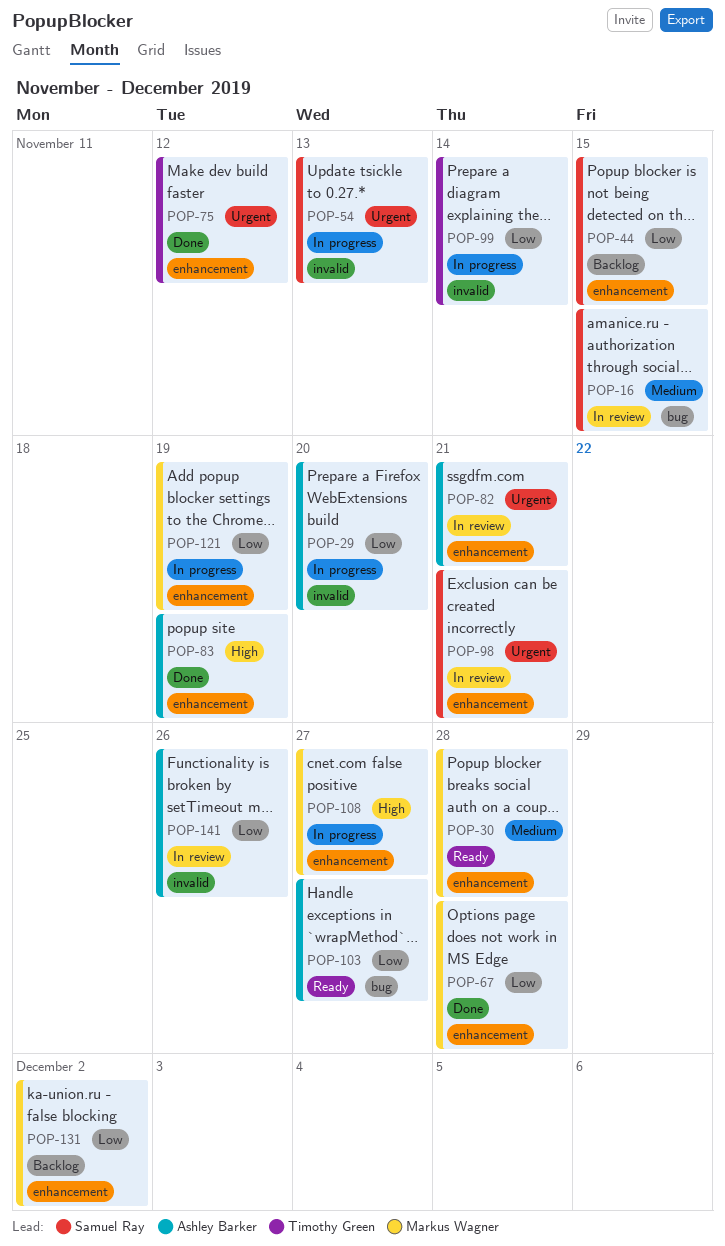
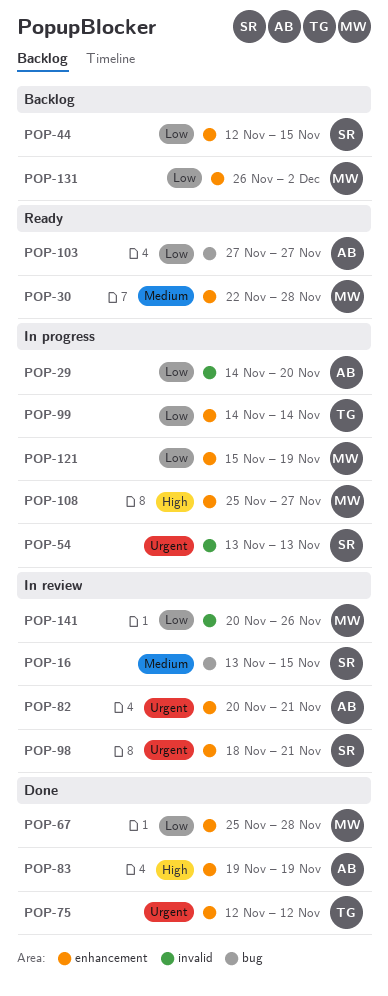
POP-99, label: invalid -> enhancement
POP-141, owner: Ashley Barker -> Markus Wagner

